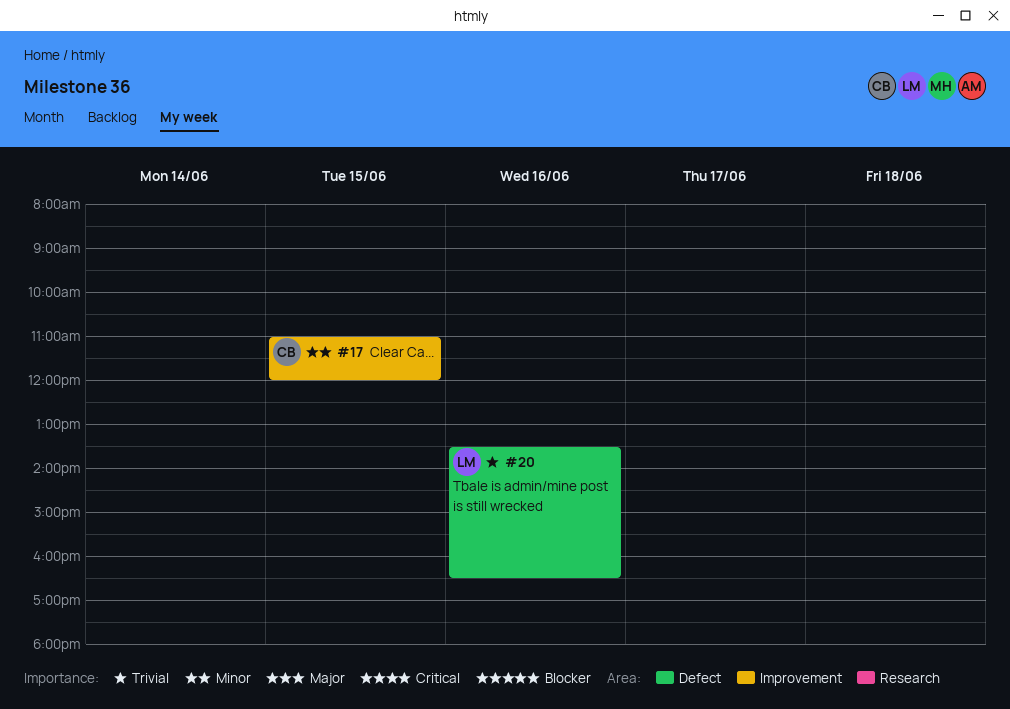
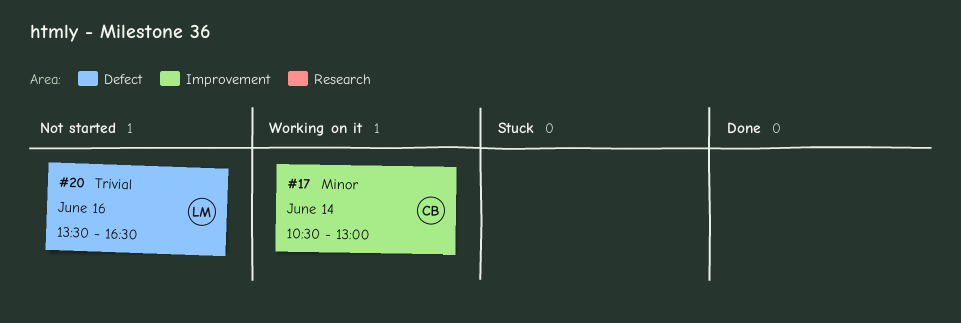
#17, day: Jun 15 -> Jun 14
#17, begins: 11:00 -> 10:30
#17, ends: 12:00 -> 13:00

